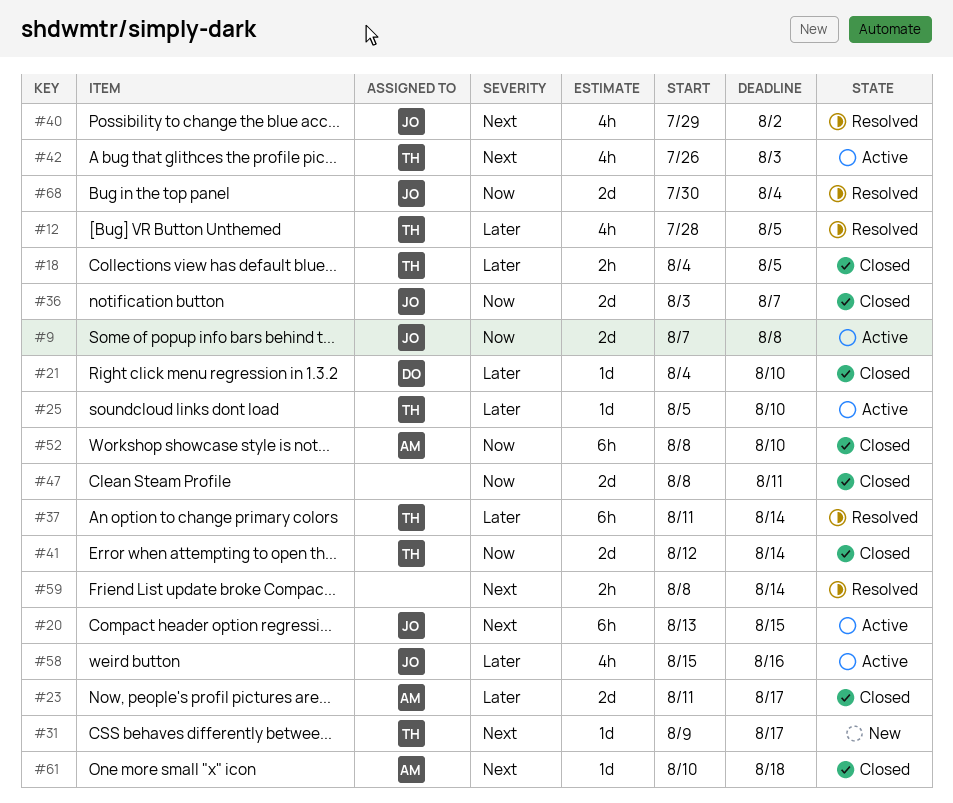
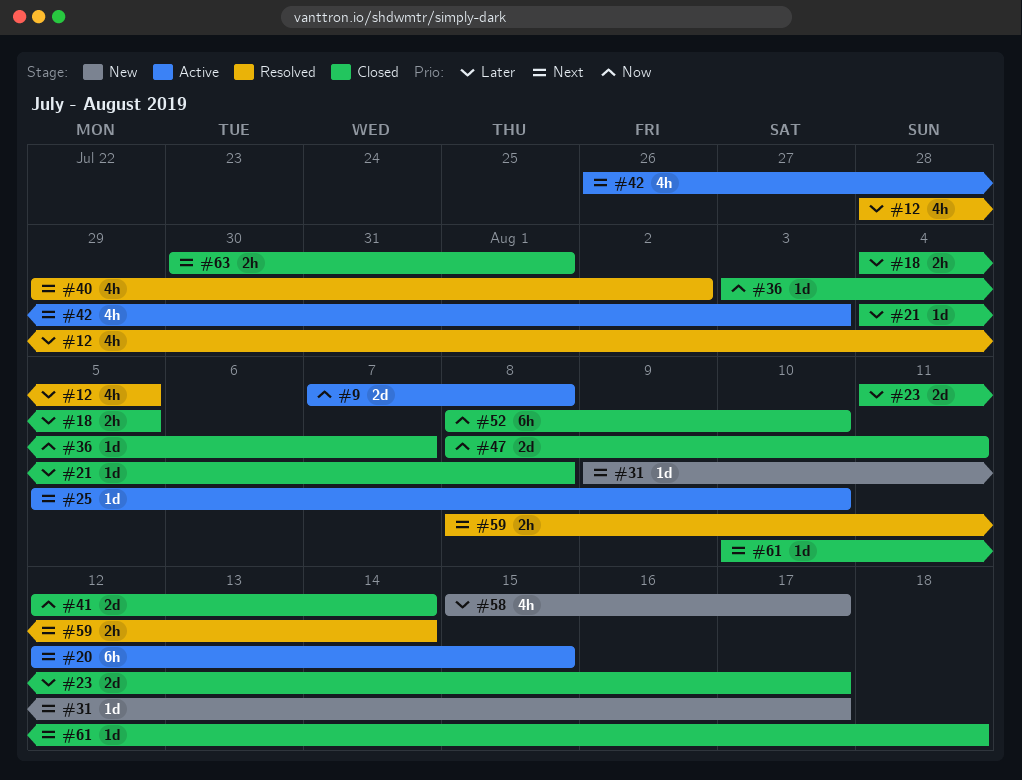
#20, start: Aug 13 -> Aug 12
#21, due: Aug 10 -> Aug 8
#25, priority: Later -> Next
#36, estimate: 2d -> 1d
#37: present -> none
#58, status: Active -> New
#58, due: Aug 16 -> Aug 17
#63: none -> present
#68: present -> none

